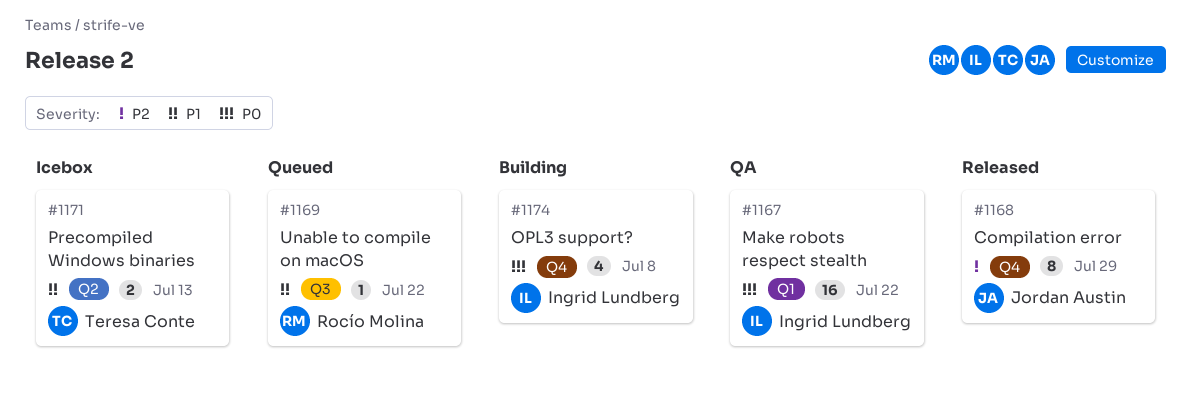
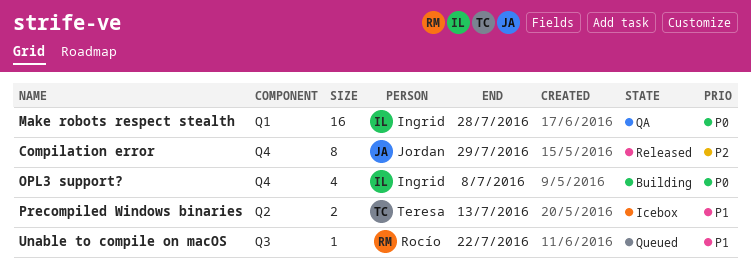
Make robots respect stealth, due: Jul 22 -> Jul 28

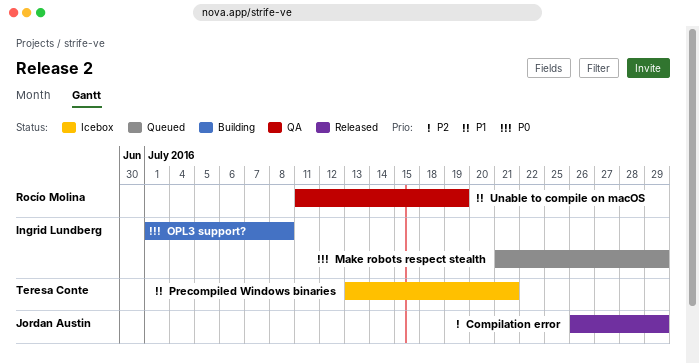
Make robots respect stealth, status: QA -> Queued
Make robots respect stealth, due: Jul 28 -> Jul 29
Precompiled Windows binaries, due: Jul 13 -> Jul 21
Unable to compile on macOS, status: Queued -> QA
Unable to compile on macOS, due: Jul 22 -> Jul 19

